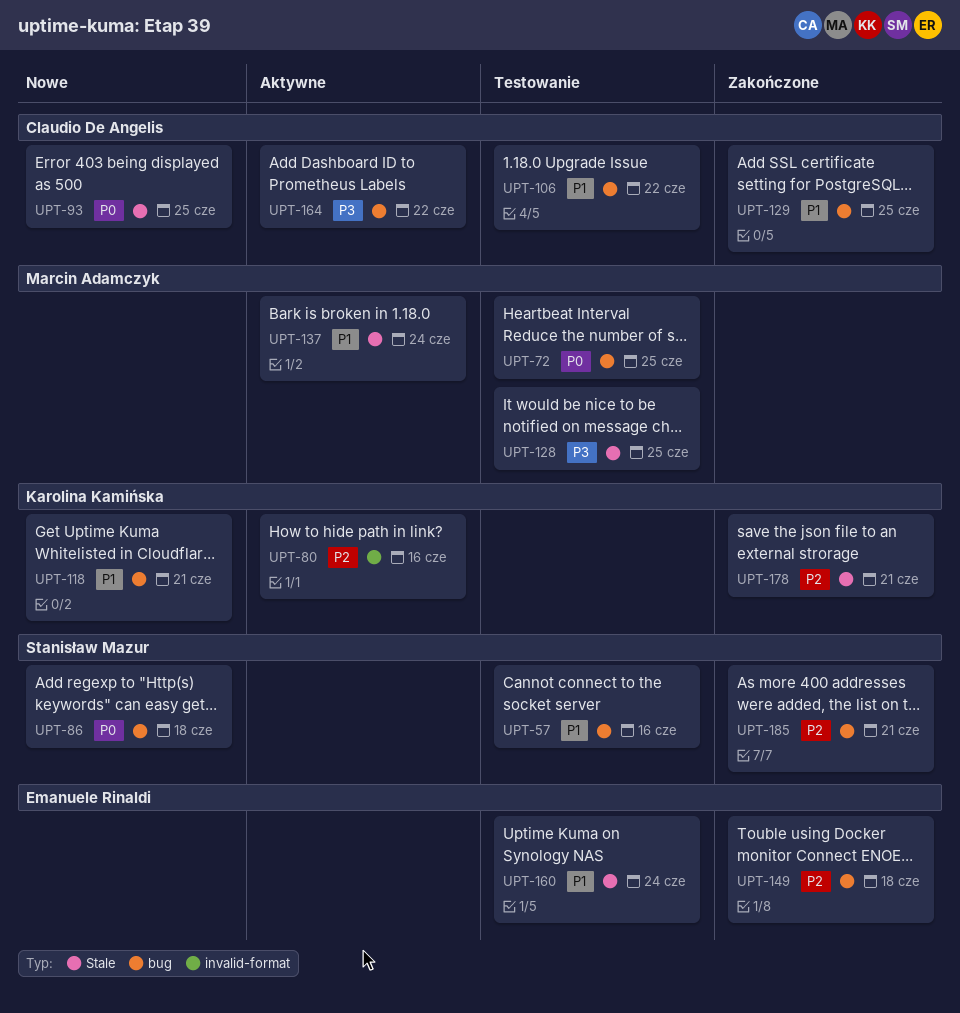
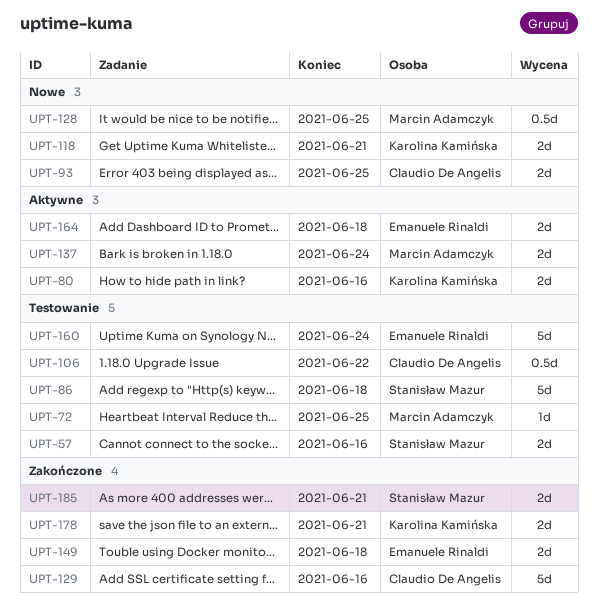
UPT-86, status: Nowe -> Testowanie
UPT-128, status: Testowanie -> Nowe
UPT-129, due: Jun 25 -> Jun 16
UPT-164, owner: Claudio De Angelis -> Emanuele Rinaldi
UPT-164, due: Jun 22 -> Jun 18

